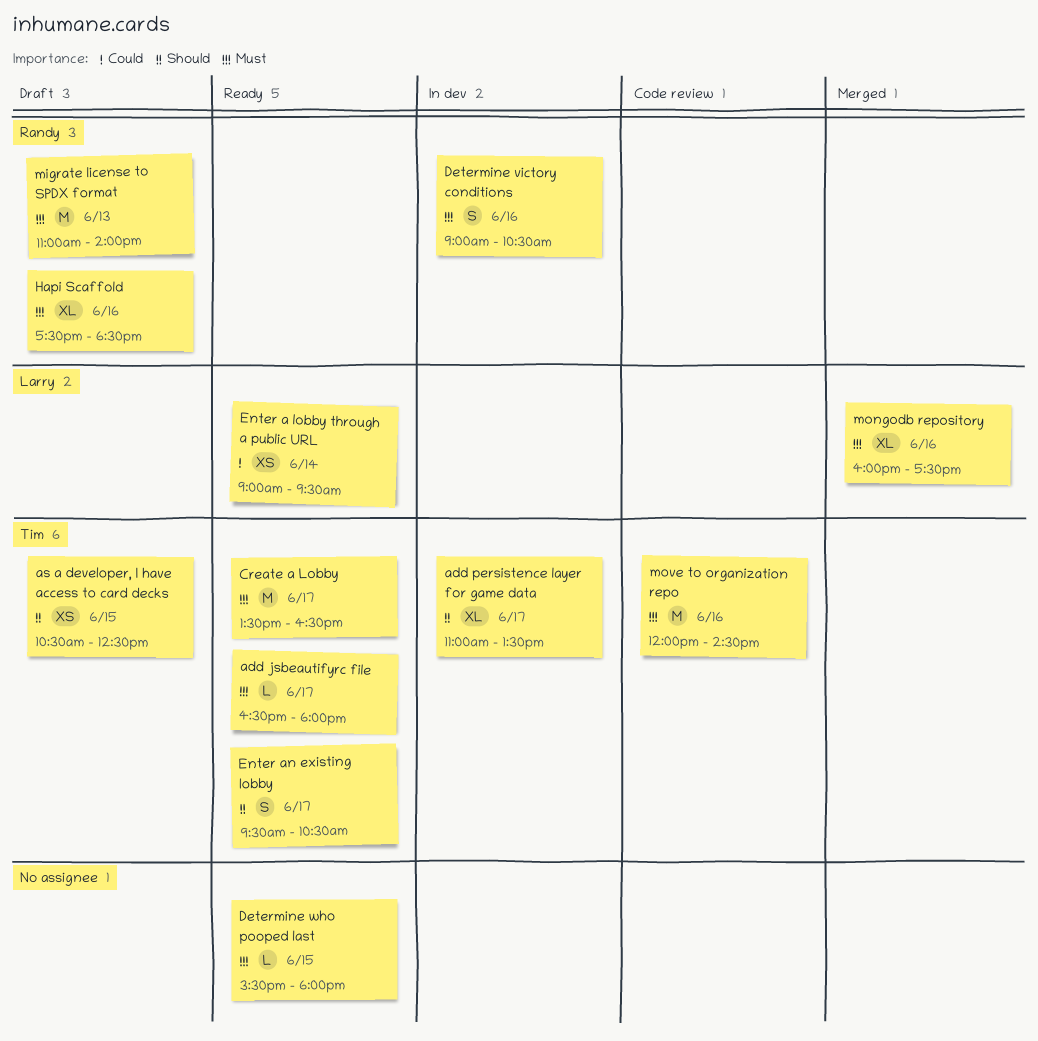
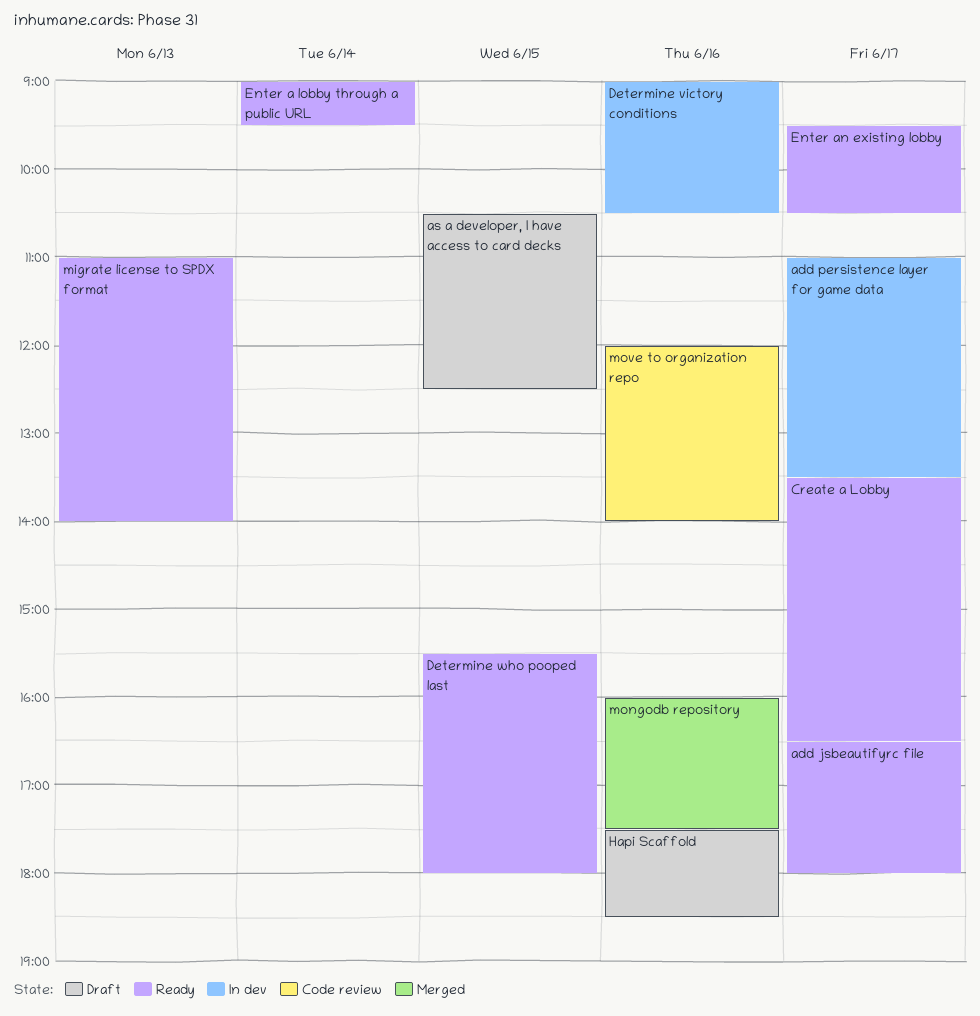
migrate license to SPDX format, status: Draft -> Ready
move to organization repo, ends: 14:30 -> 14:00

